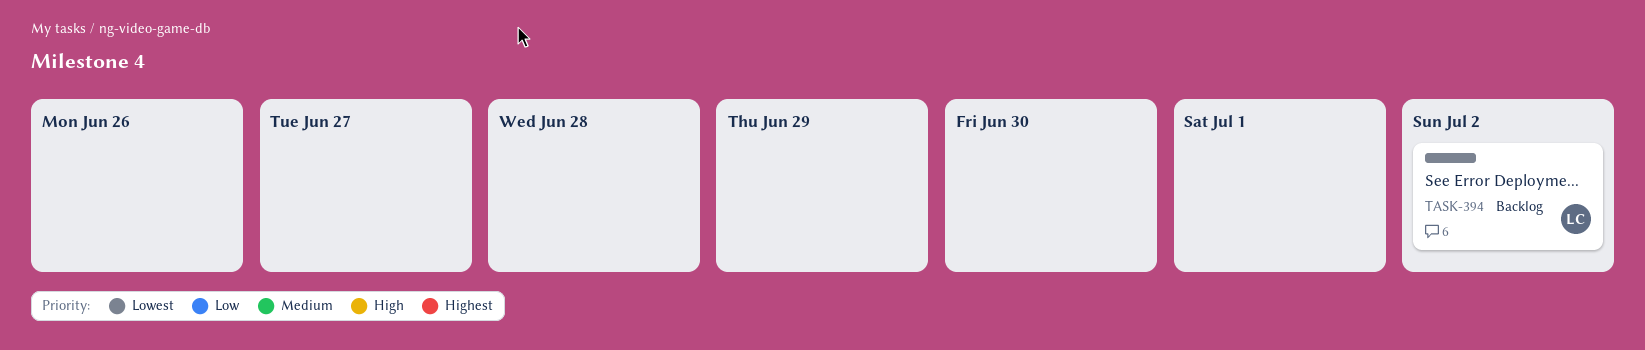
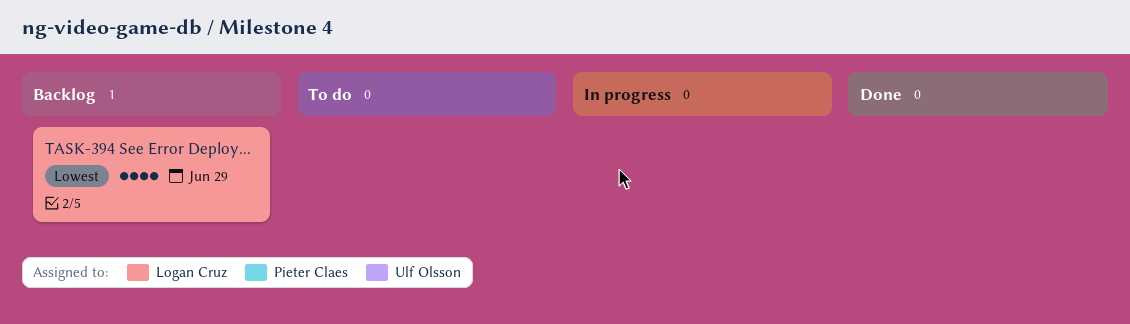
TASK-394, due: Jul 2 -> Jun 29

